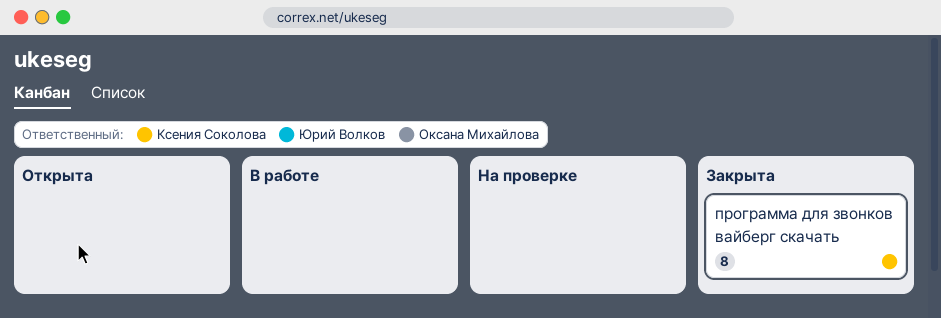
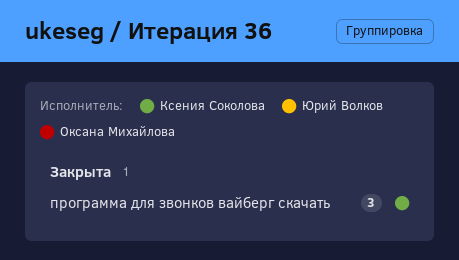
программа для звонков вайберг скачать, estimate: 8 -> 3

